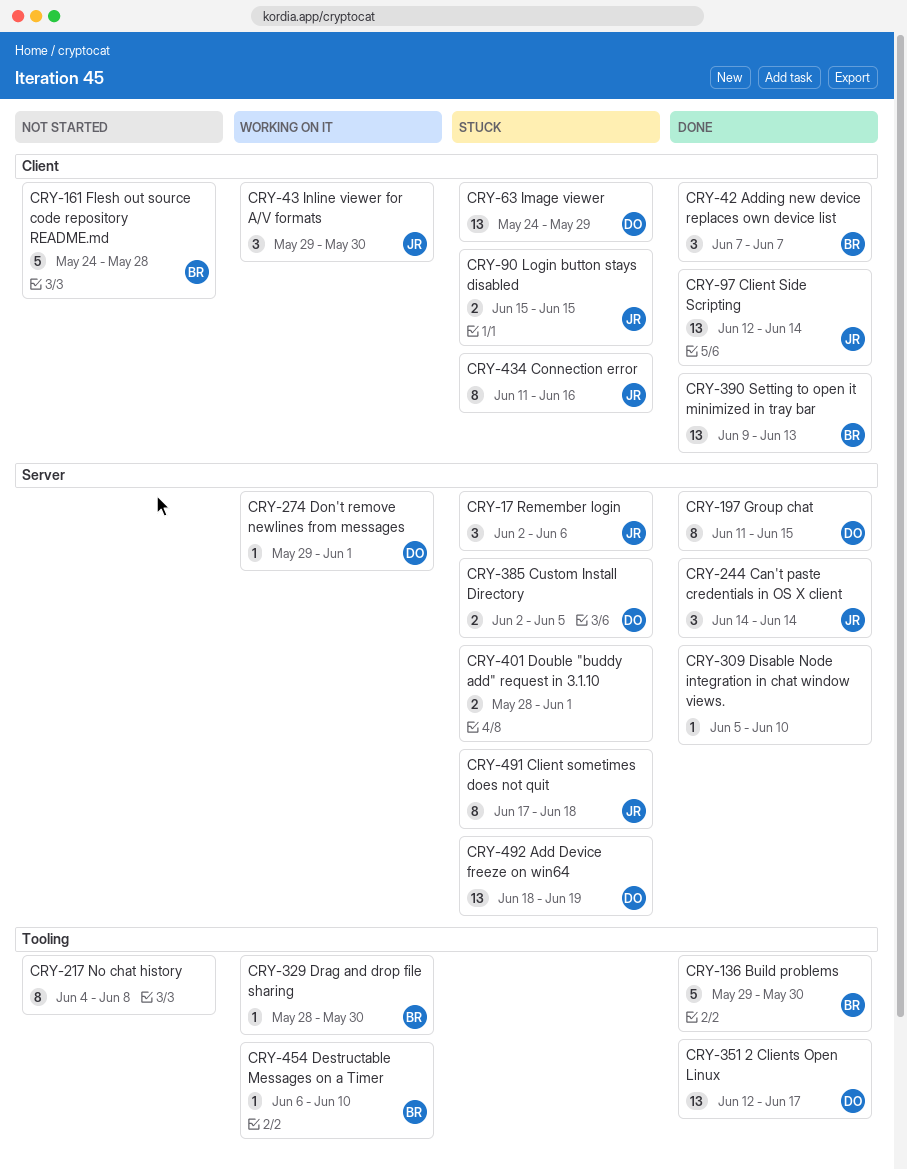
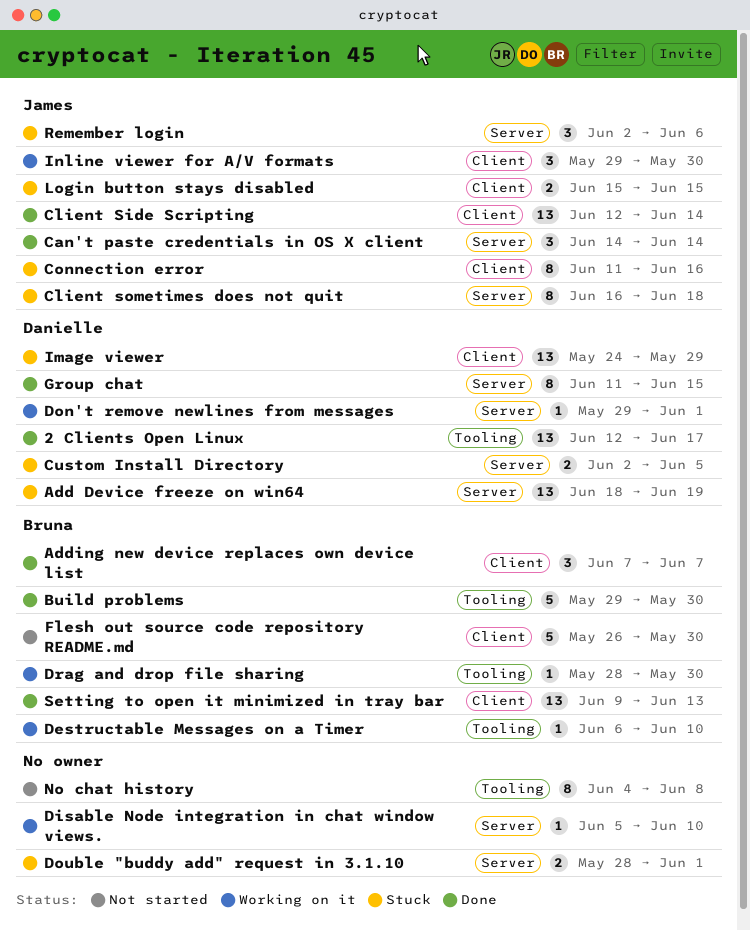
Client sometimes does not quit, start: Jun 17 -> Jun 16
Disable Node integration in chat window views., status: Done -> Working on it
Flesh out source code repository README.md, start: May 24 -> May 26
Flesh out source code repository README.md, due: May 28 -> May 30

